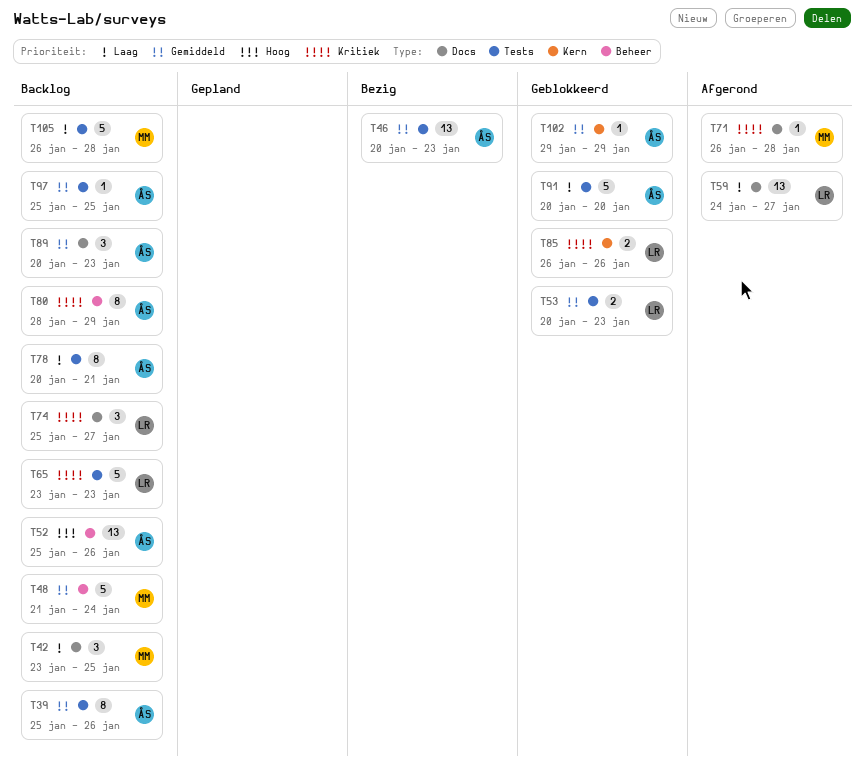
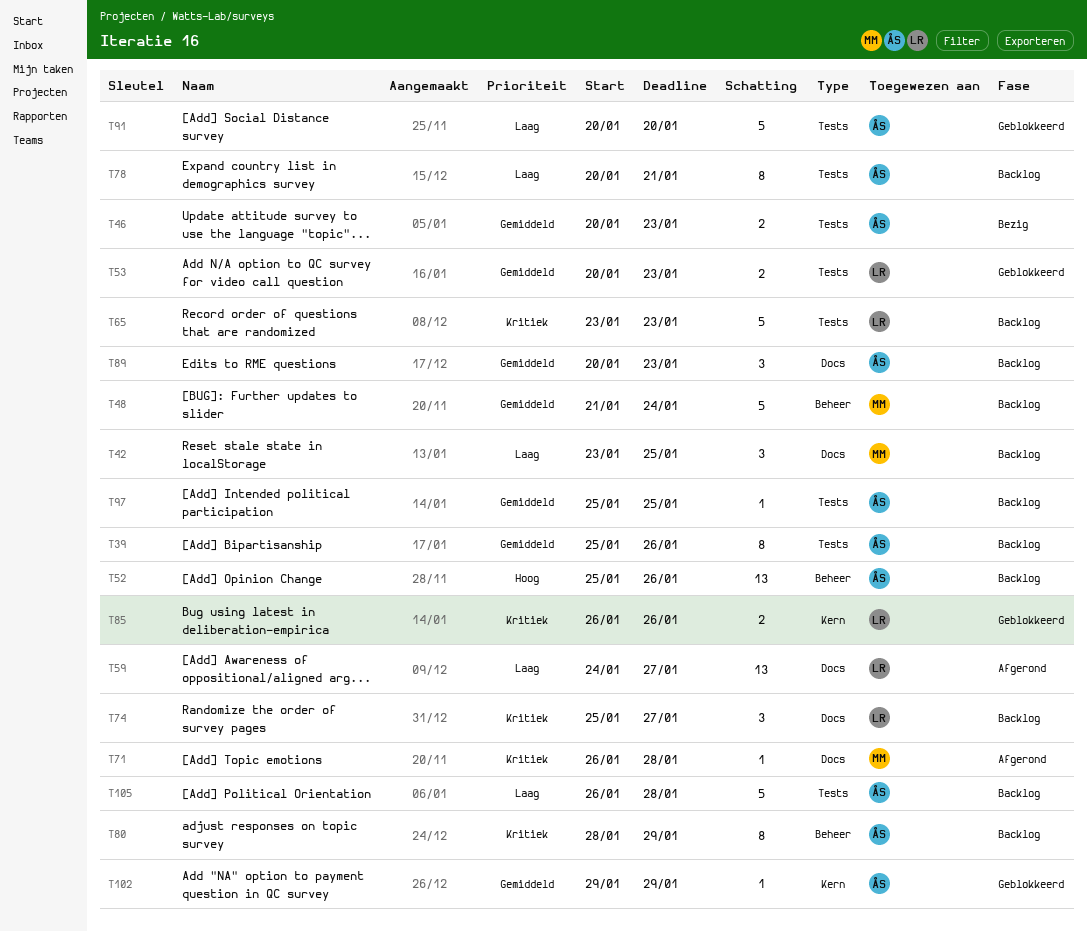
T46, estimate: 13 -> 2
T105, owner: MM -> ÅS

